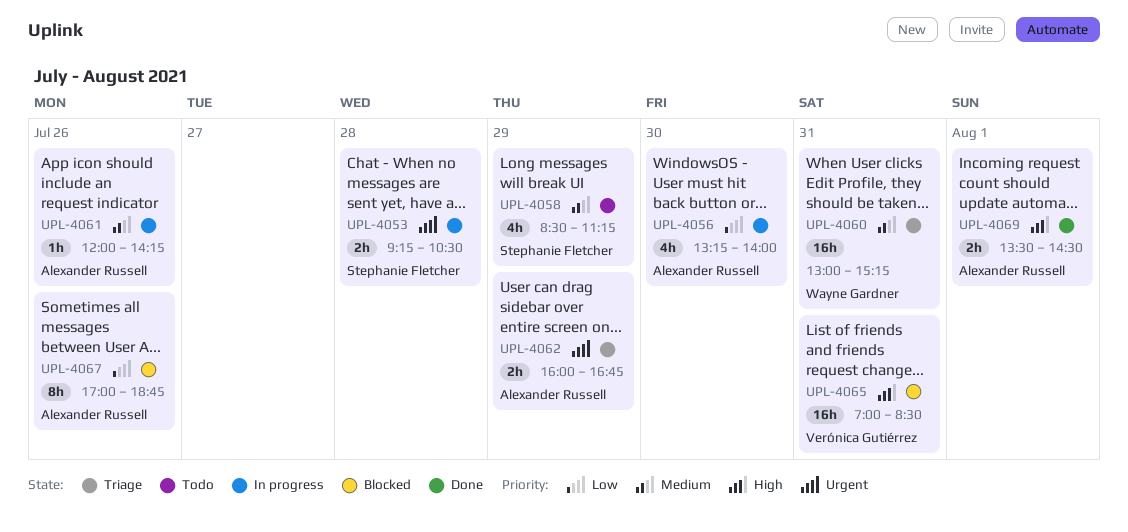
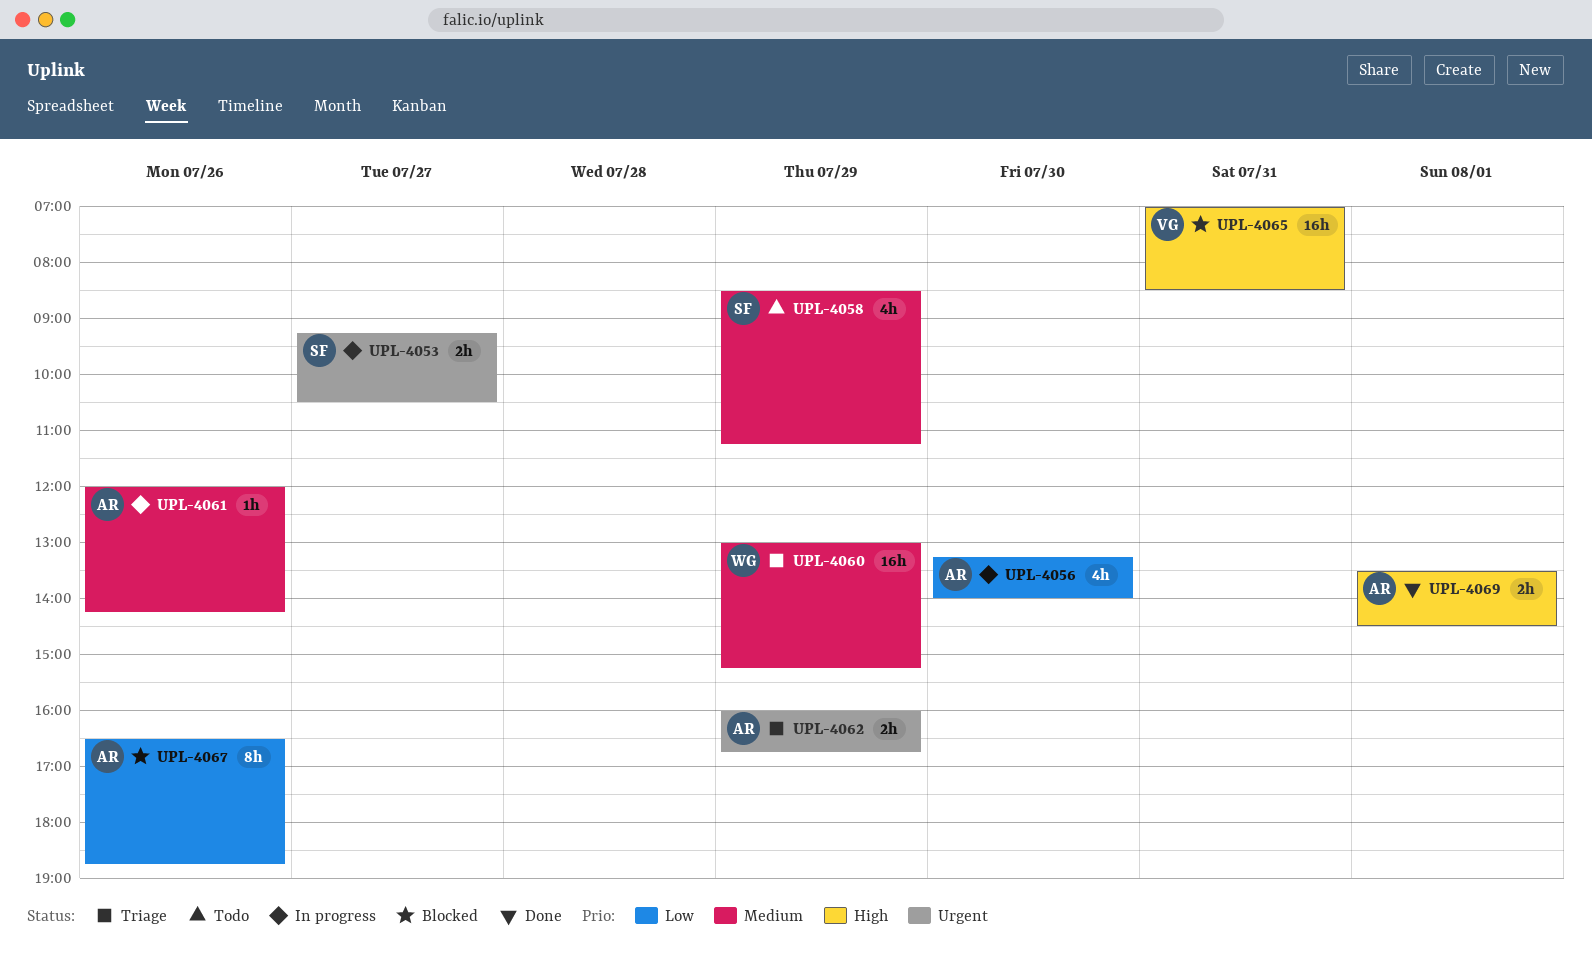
UPL-4053, day: Jul 28 -> Jul 27
UPL-4060, day: Jul 31 -> Jul 29
UPL-4067, begins: 17:00 -> 16:30

